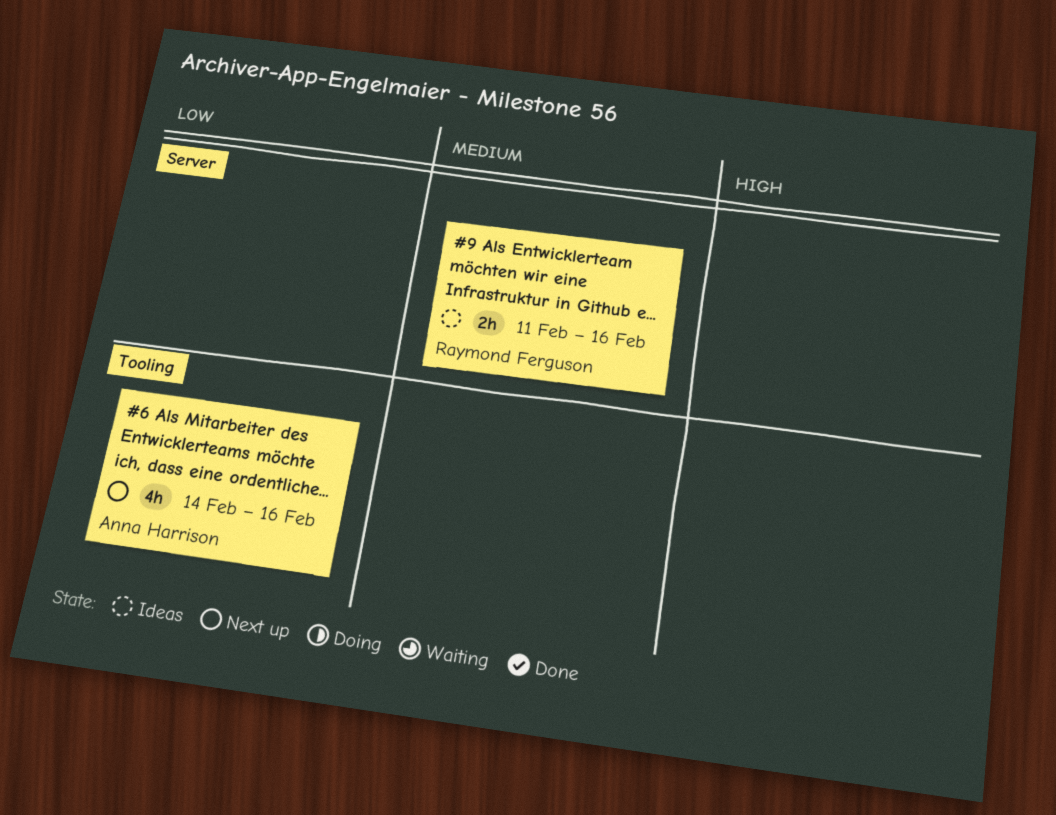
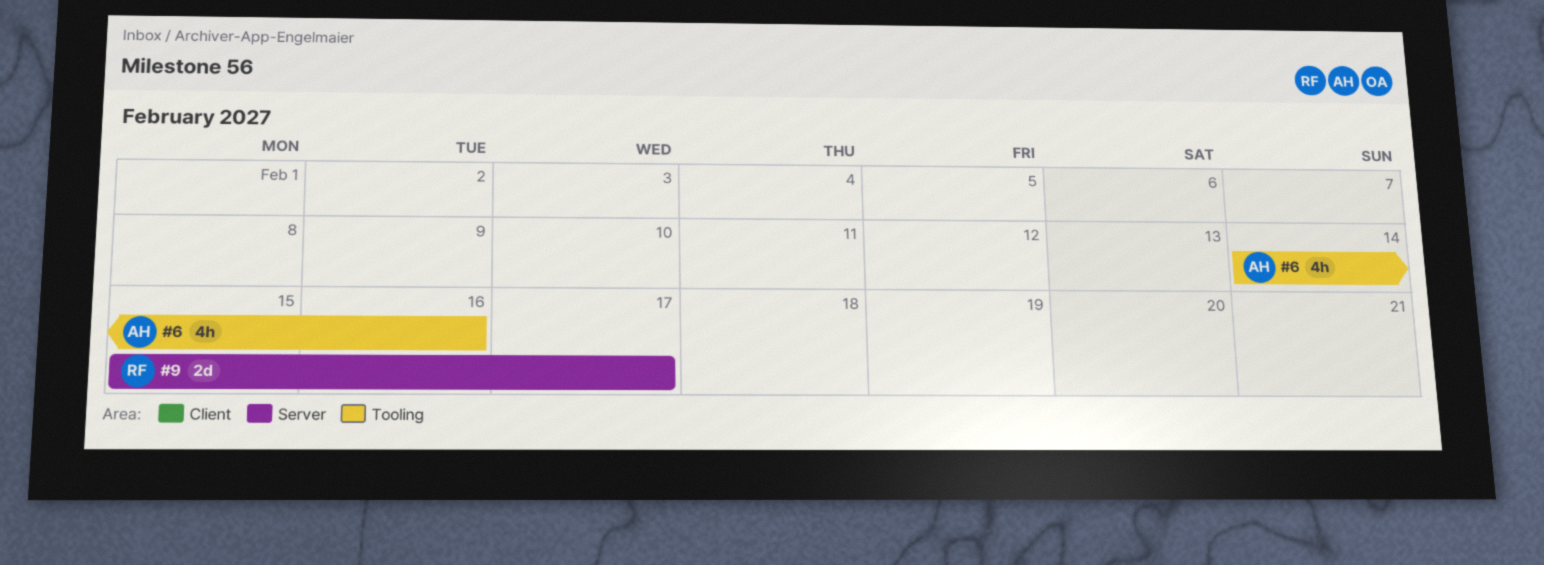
#9, estimate: 2h -> 2d
#9, start: Feb 11 -> Feb 15
#9, due: Feb 16 -> Feb 17

